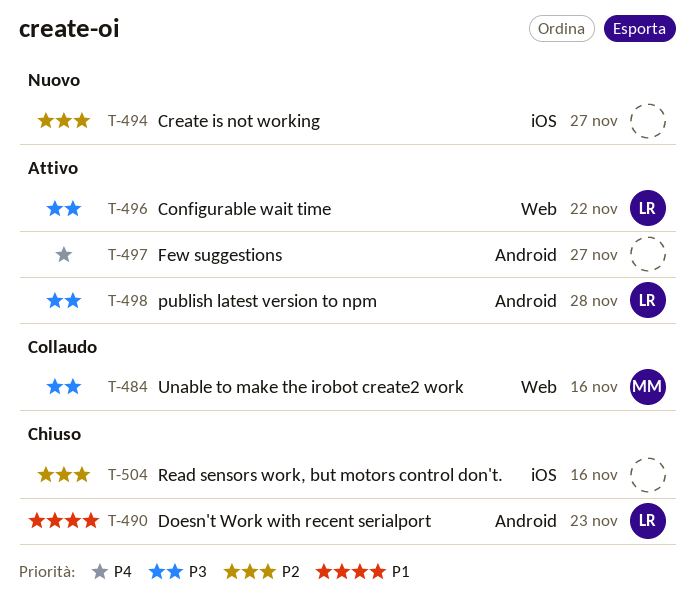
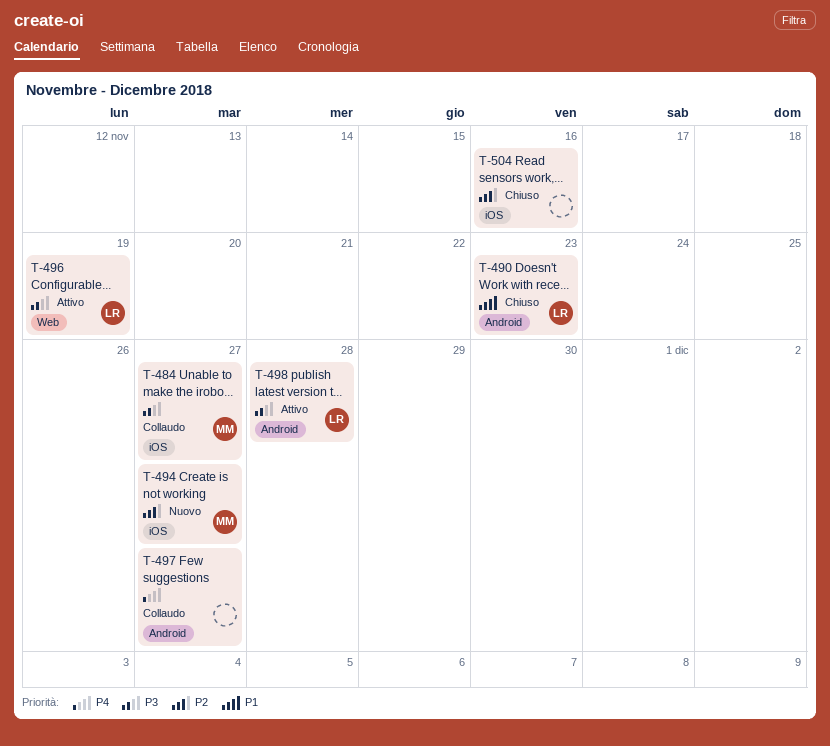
T-484, label: Web -> iOS
T-484, due: Nov 16 -> Nov 27
T-494, owner: none -> MM
T-496, due: Nov 22 -> Nov 19
T-497, status: Attivo -> Collaudo

